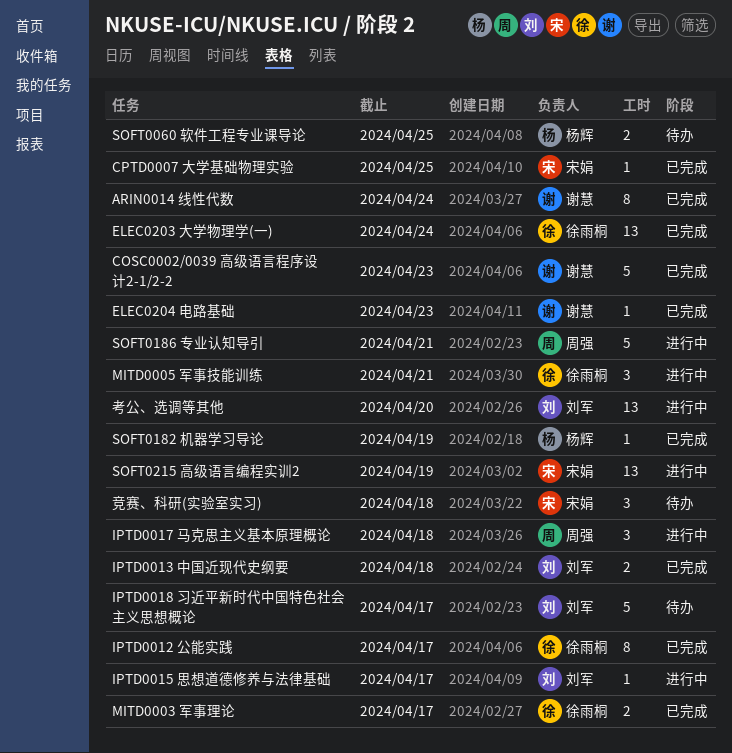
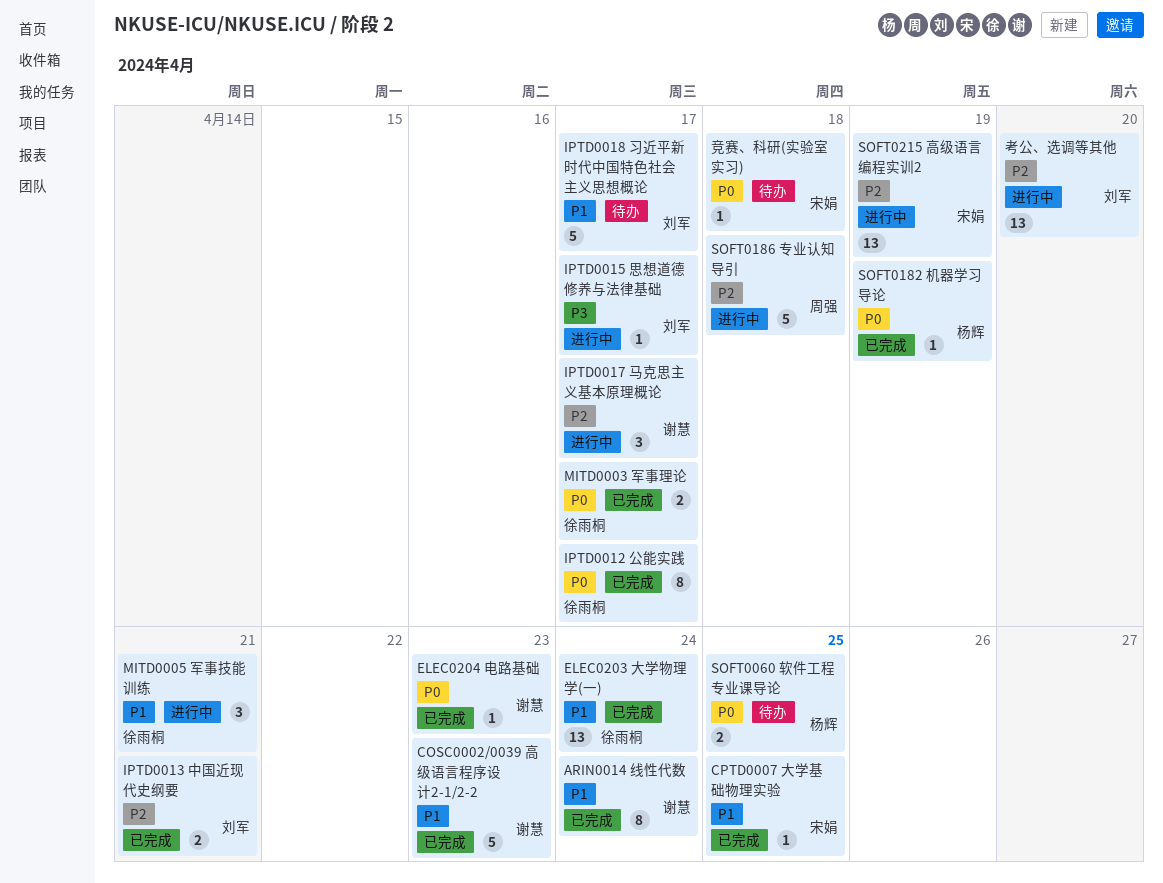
IPTD0013 中国近现代史纲要, due: Apr 18 -> Apr 21
IPTD0017 马克思主义基本原理概论, owner: 周强 -> 谢慧
IPTD0017 马克思主义基本原理概论, due: Apr 18 -> Apr 17
SOFT0186 专业认知导引, due: Apr 21 -> Apr 18
竞赛、科研(实验室实习), estimate: 3 -> 1

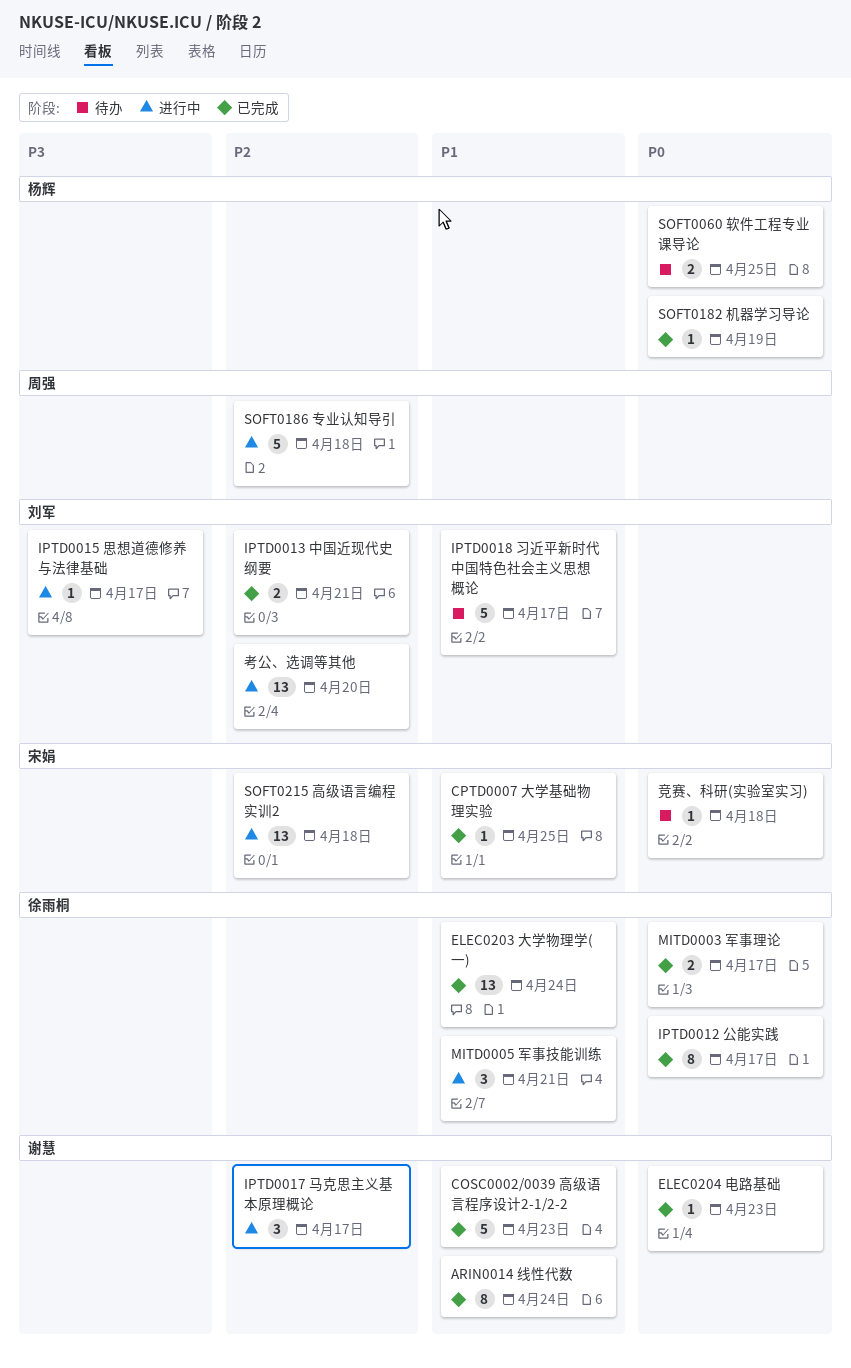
SOFT0215 高级语言编程实训2, due: Apr 19 -> Apr 18

